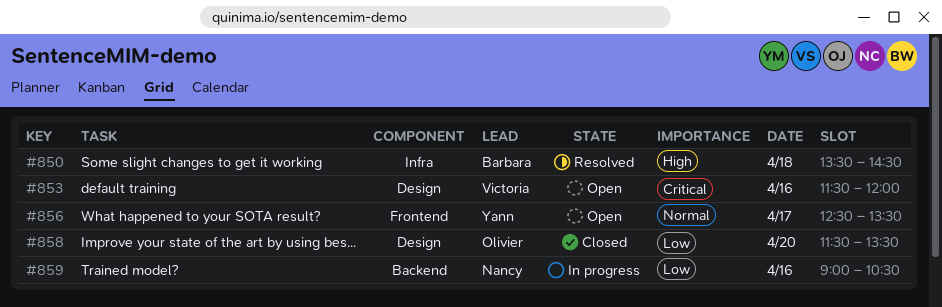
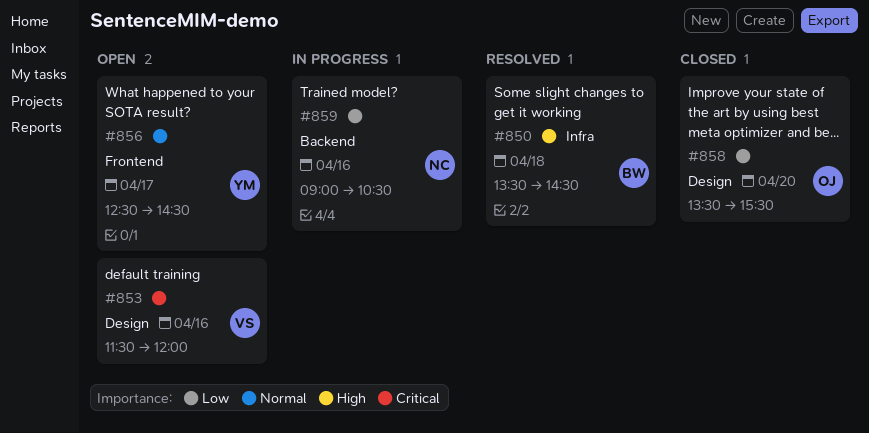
#856, ends: 13:30 -> 14:30
#858, begins: 11:30 -> 13:30
#858, ends: 13:30 -> 15:30

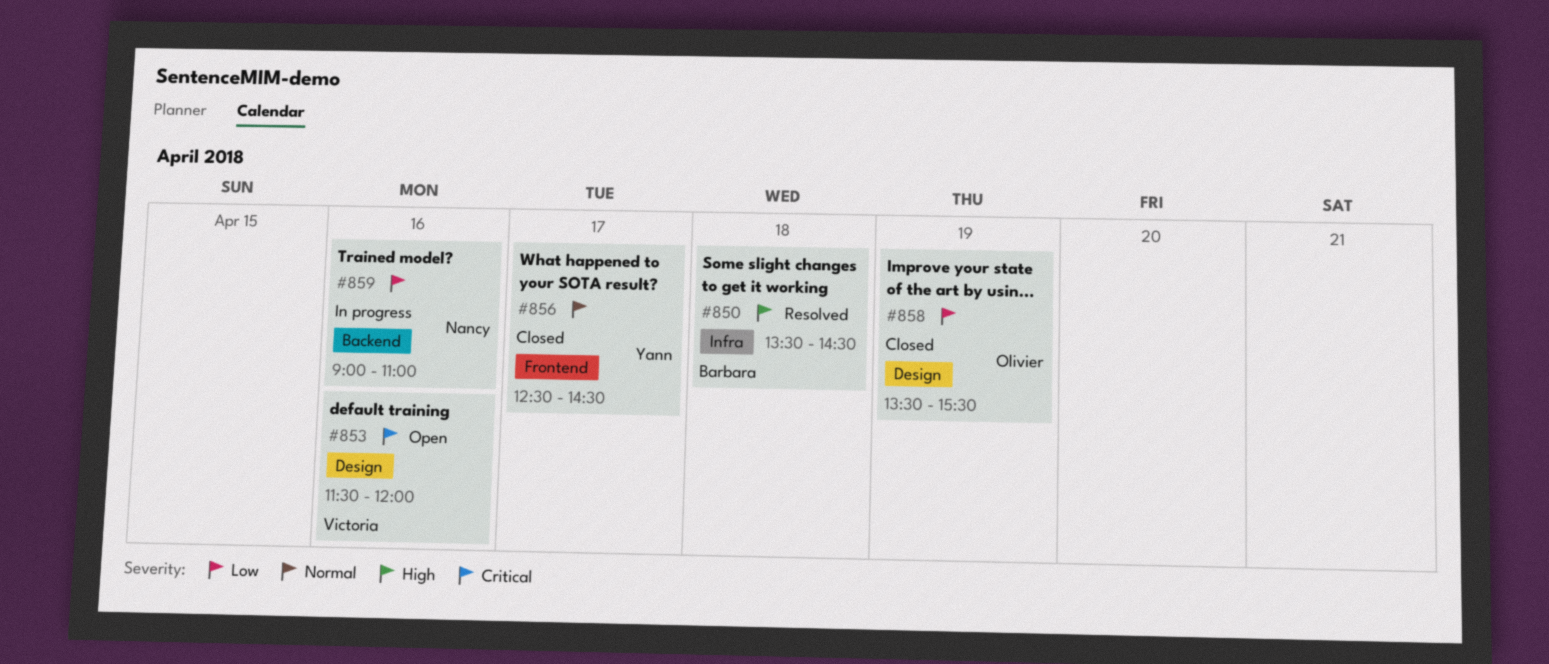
#856, status: Open -> Closed
#858, day: Apr 20 -> Apr 19
#859, ends: 10:30 -> 11:00

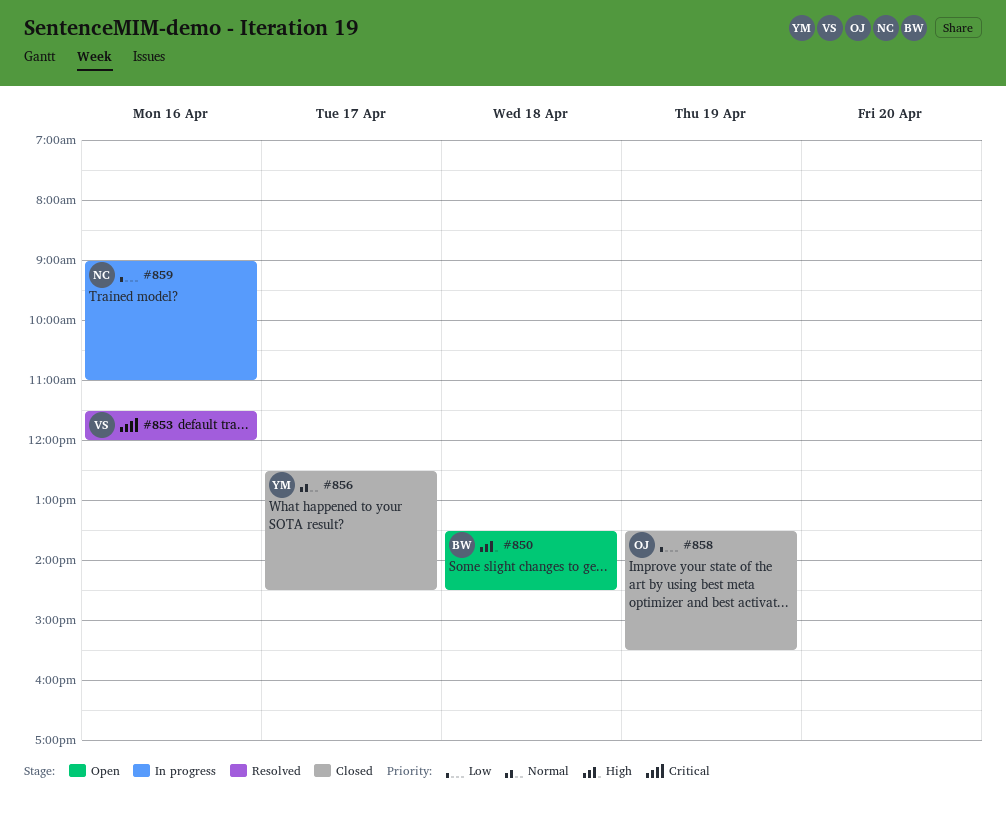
#850, status: Resolved -> Open
#853, status: Open -> Resolved

